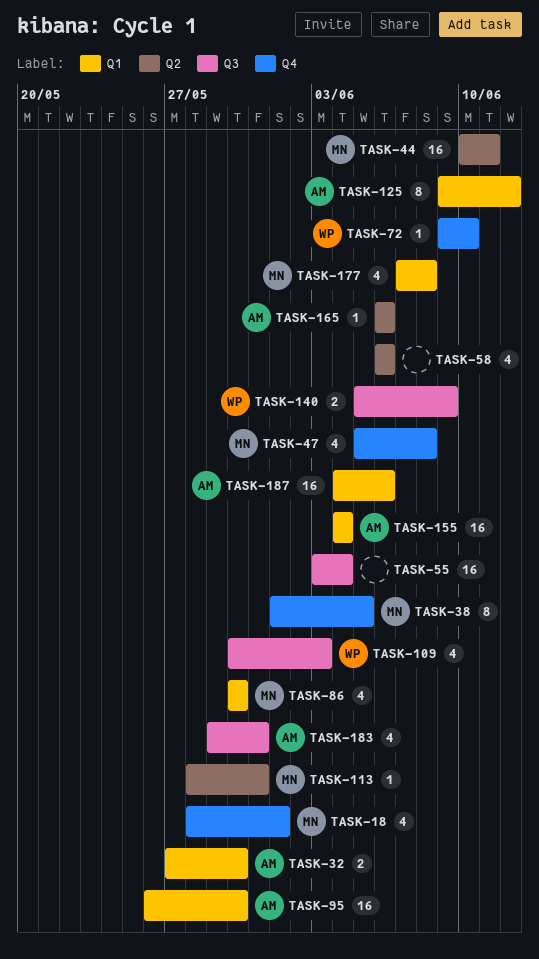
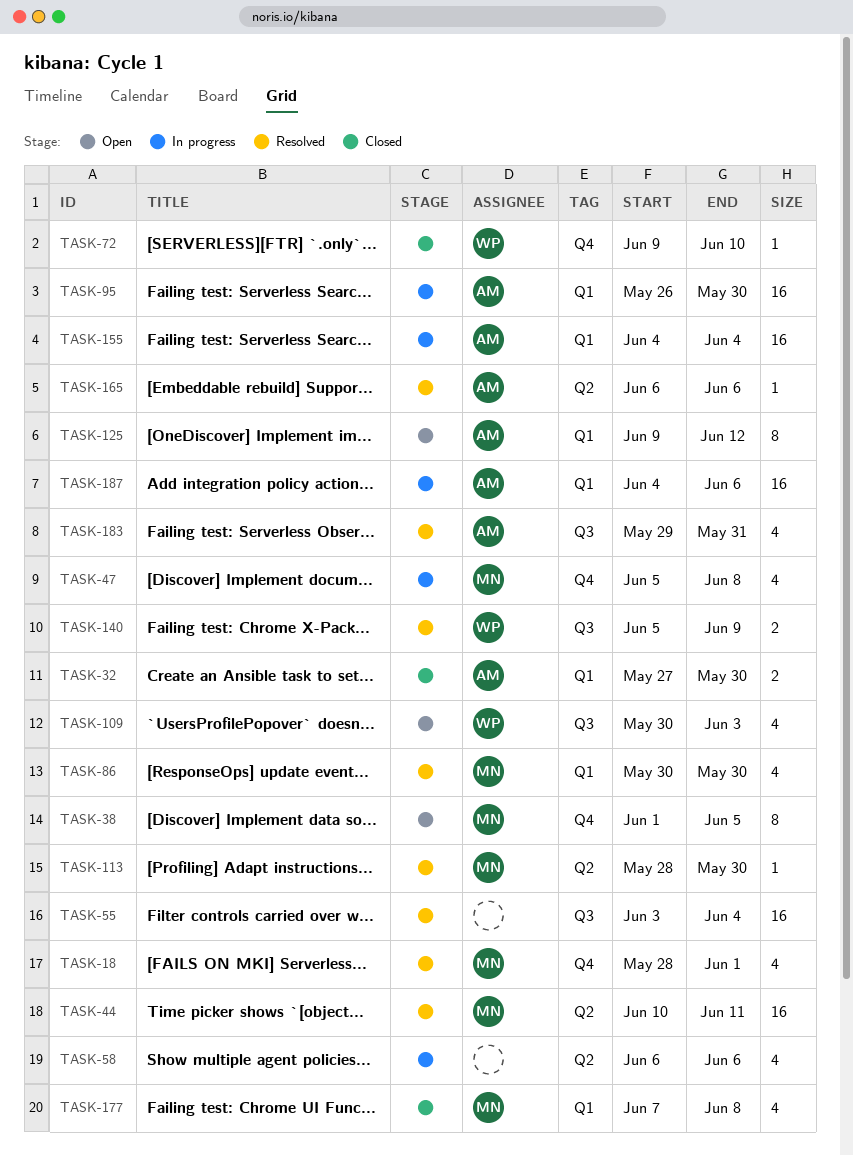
TASK-113, due: May 31 -> May 30

